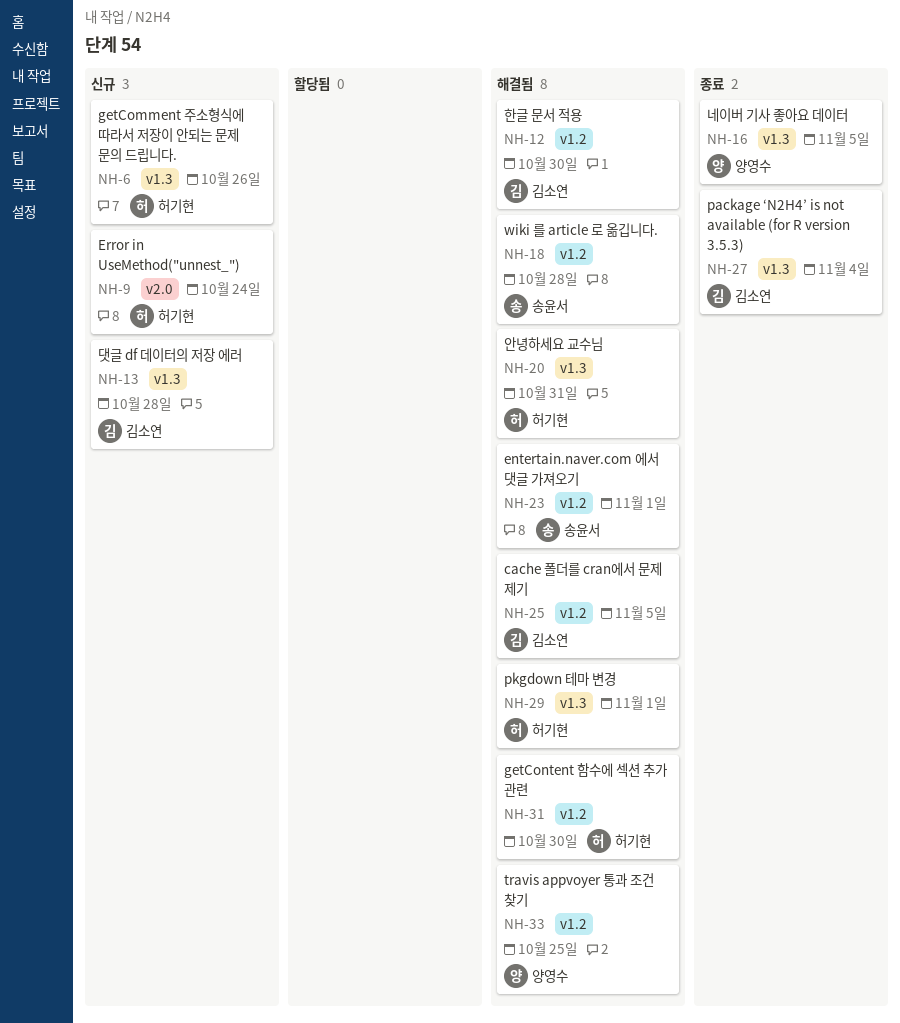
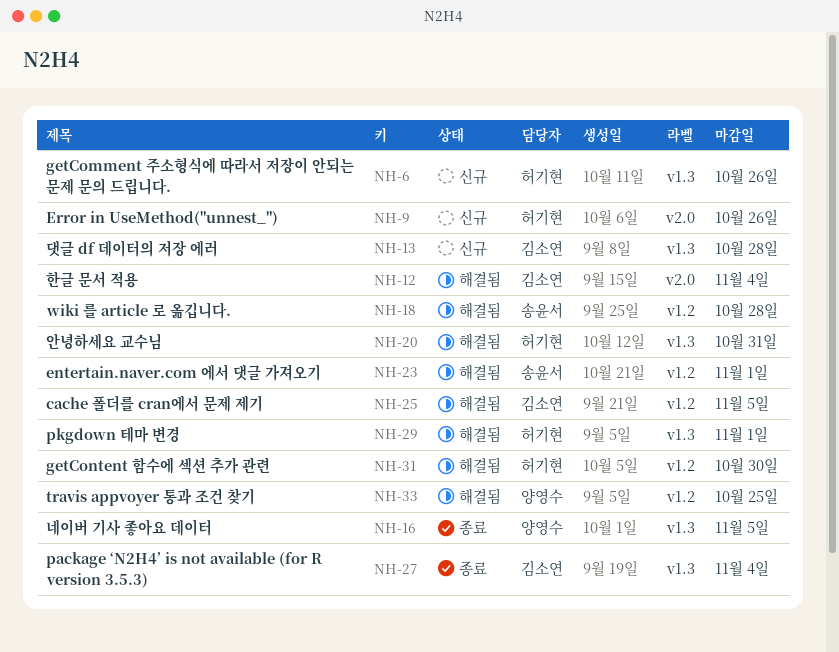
NH-9, due: Oct 24 -> Oct 26
NH-12, label: v1.2 -> v2.0
NH-12, due: Oct 30 -> Nov 4

